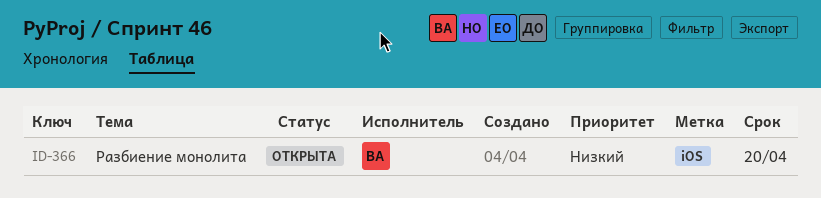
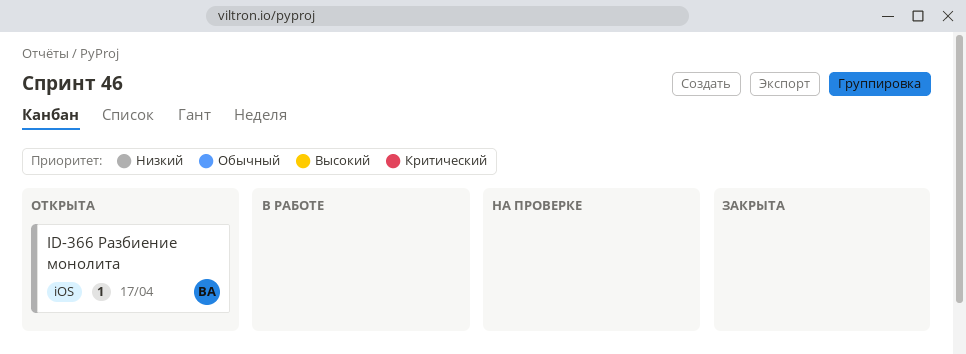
ID-366, due: Apr 20 -> Apr 17

